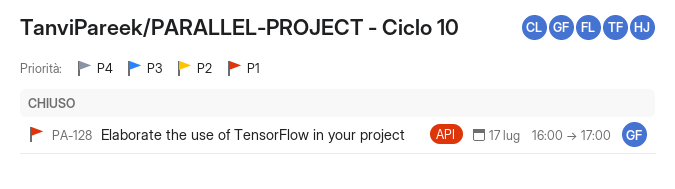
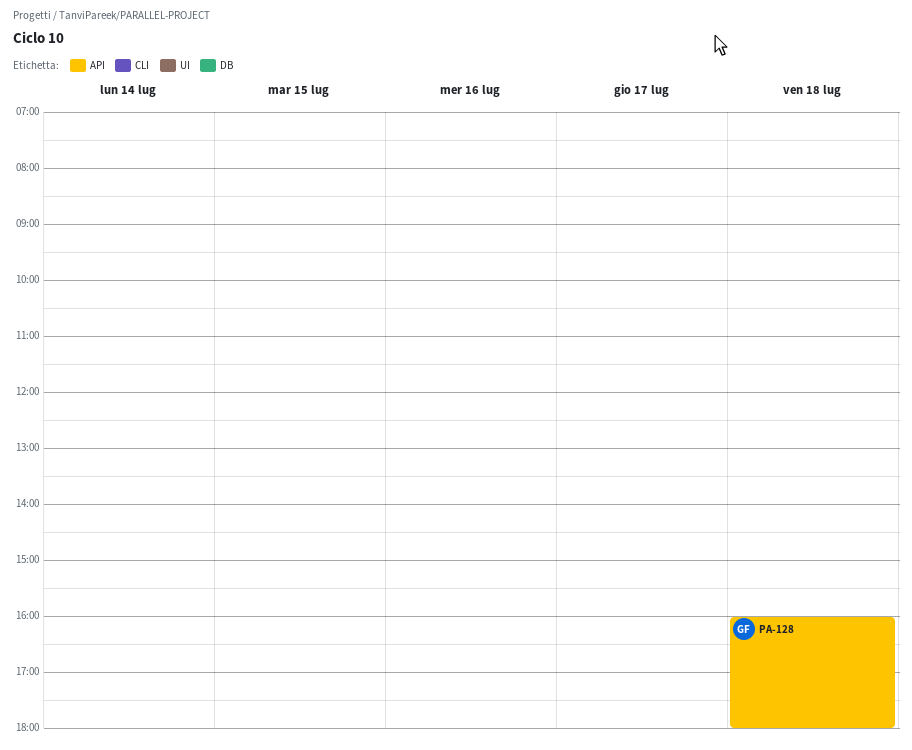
PA-128, day: Jul 17 -> Jul 18
PA-128, ends: 17:00 -> 18:00

